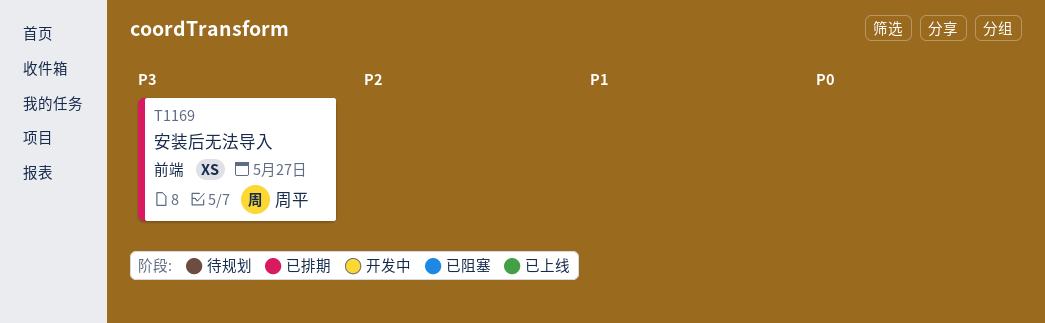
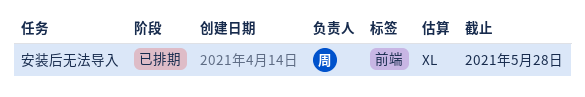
安装后无法导入, estimate: XS -> XL
安装后无法导入, due: May 27 -> May 28

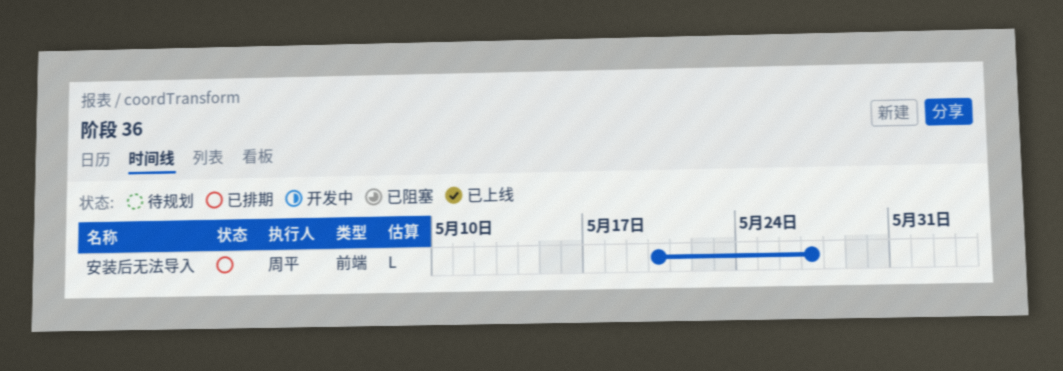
安装后无法导入, estimate: XL -> L
安装后无法导入, due: May 28 -> May 27

